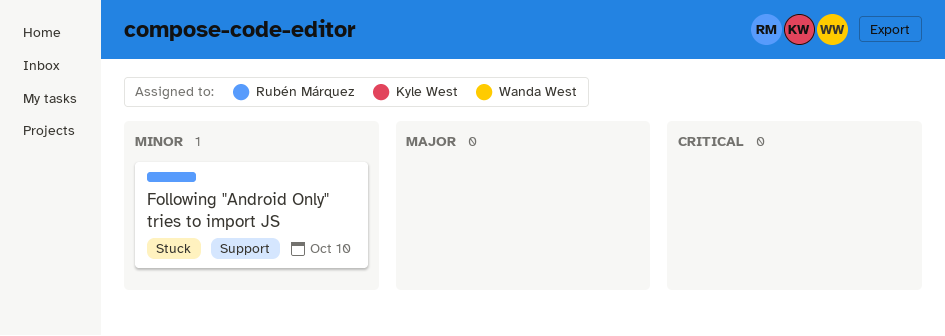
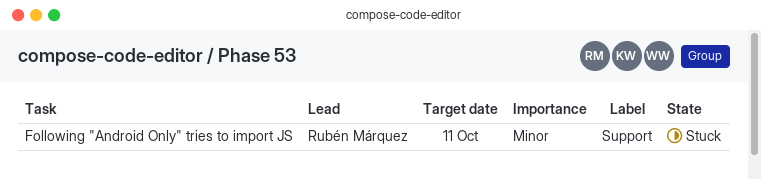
Following "Android Only" tries to import JS, due: Oct 10 -> Oct 11

